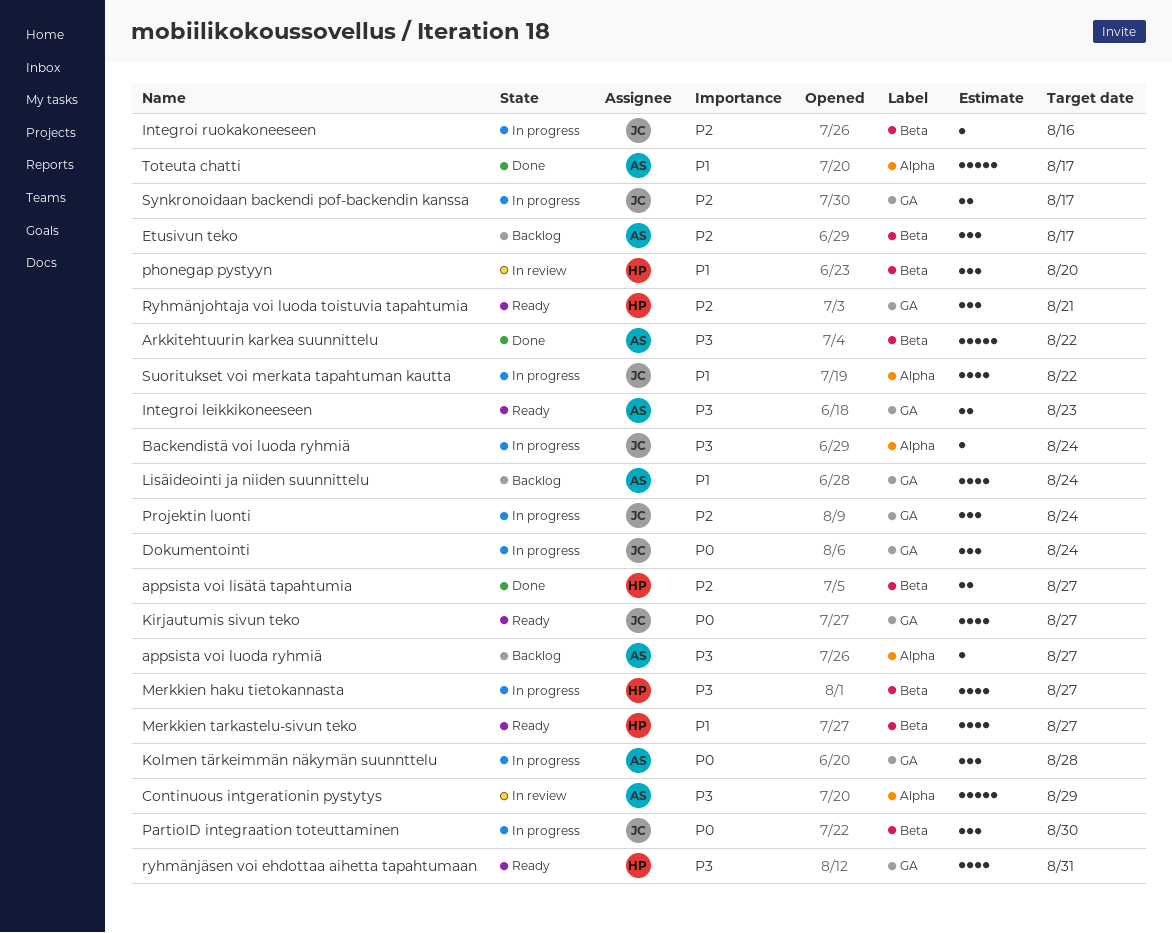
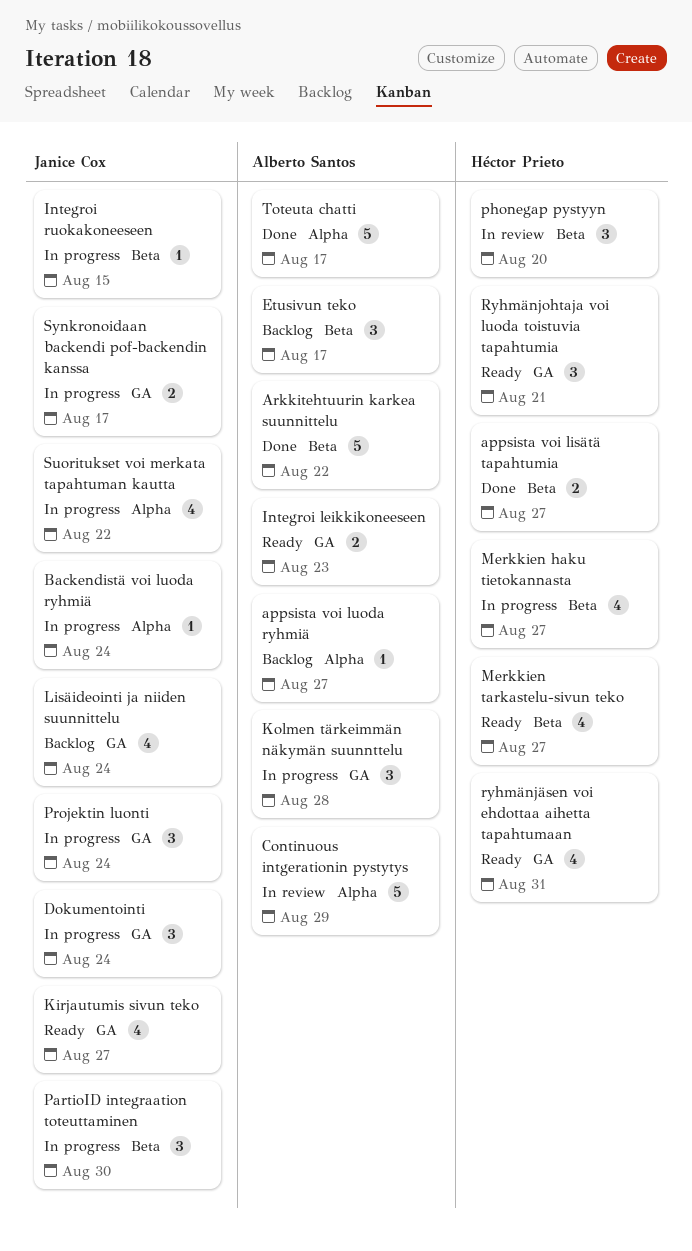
Integroi ruokakoneeseen, due: Aug 16 -> Aug 15
Lisäideointi ja niiden suunnittelu, owner: Alberto Santos -> Janice Cox

